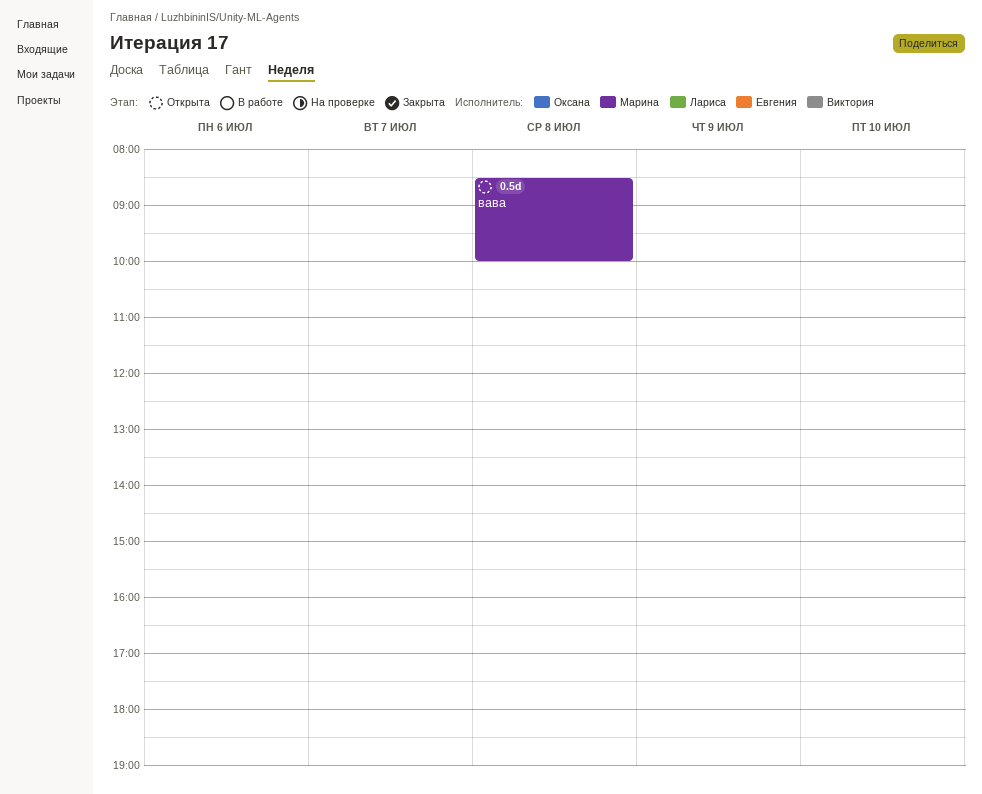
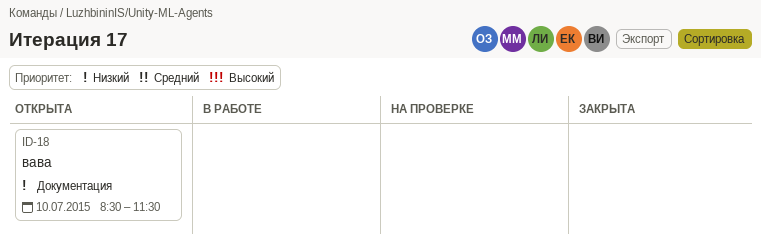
вава, day: Jul 8 -> Jul 10
вава, ends: 10:00 -> 11:30

